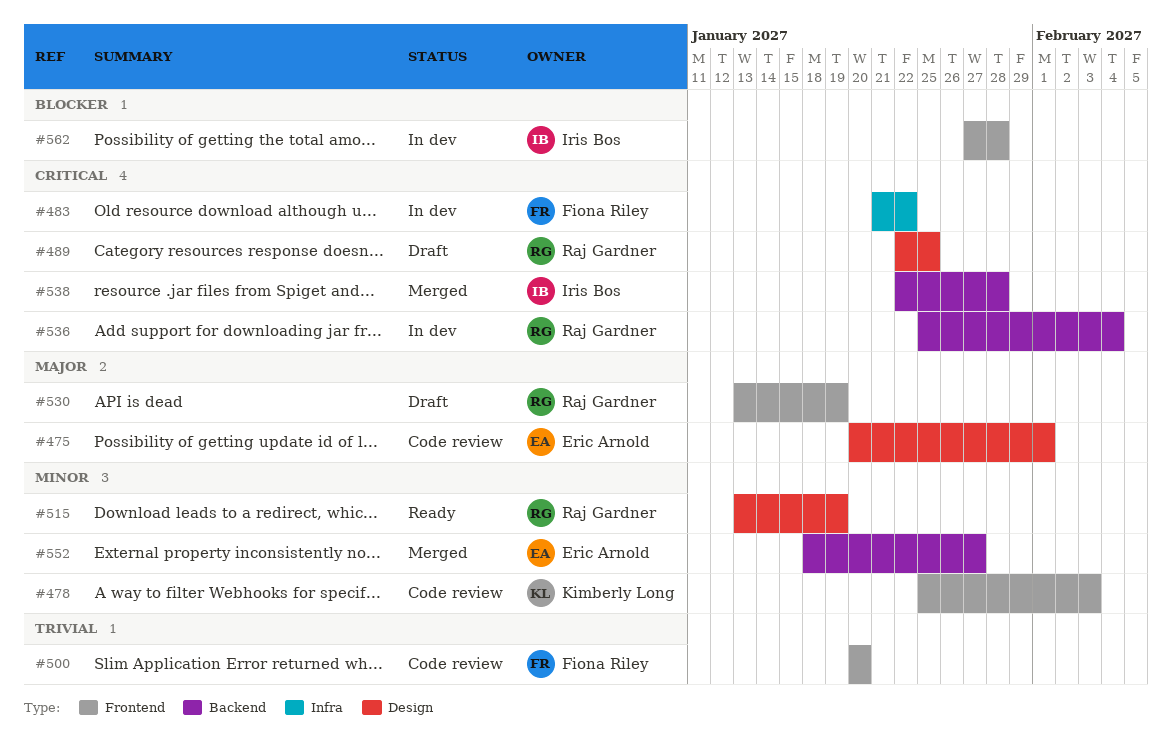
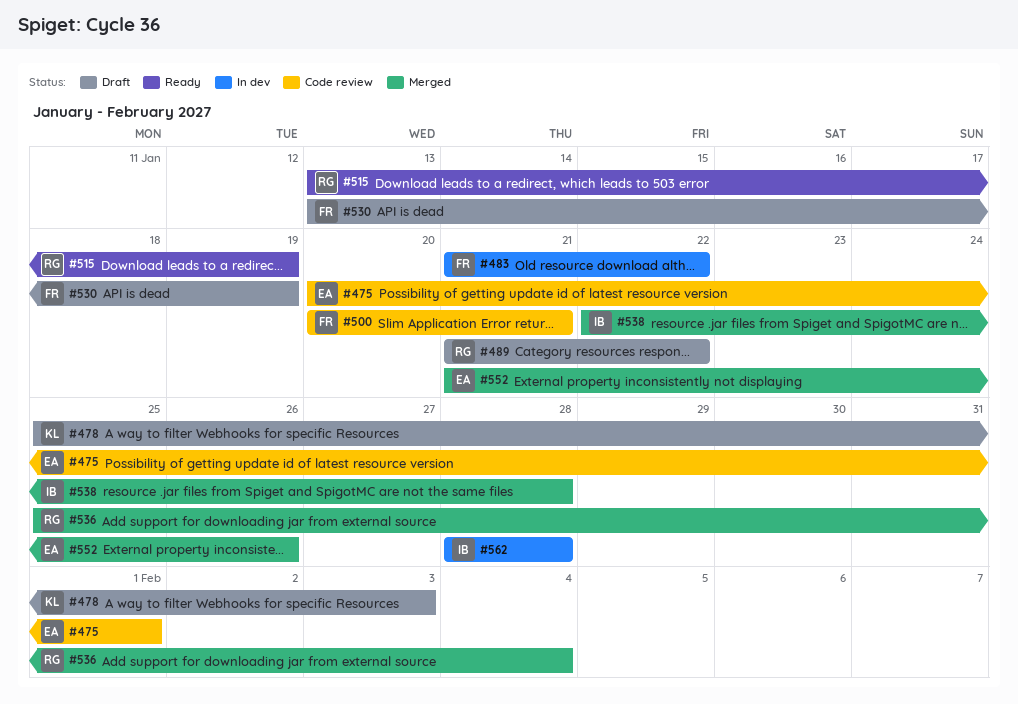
#478, status: Code review -> Draft
#489, start: Jan 22 -> Jan 21
#489, due: Jan 25 -> Jan 22
#500, due: Jan 20 -> Jan 21
#530, owner: Raj Gardner -> Fiona Riley
#536, status: In dev -> Merged
#552, start: Jan 18 -> Jan 21
#552, due: Jan 27 -> Jan 26
#562, start: Jan 27 -> Jan 28

